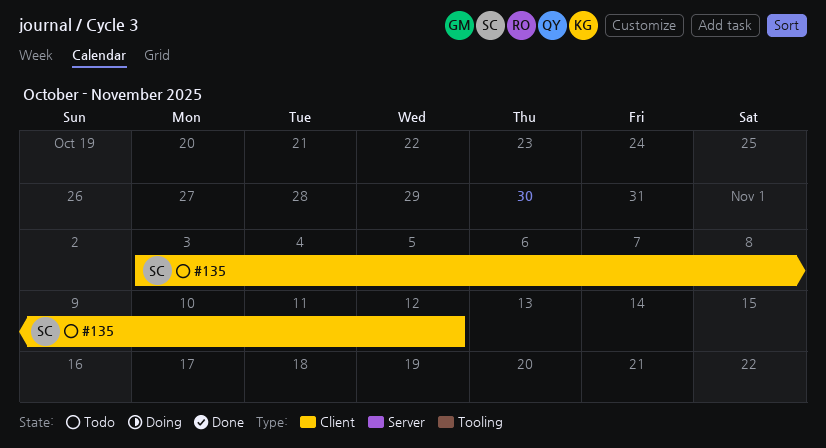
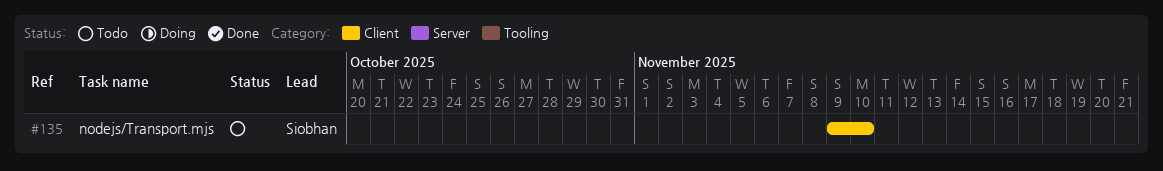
#135, start: Nov 3 -> Nov 9
#135, due: Nov 12 -> Nov 10

